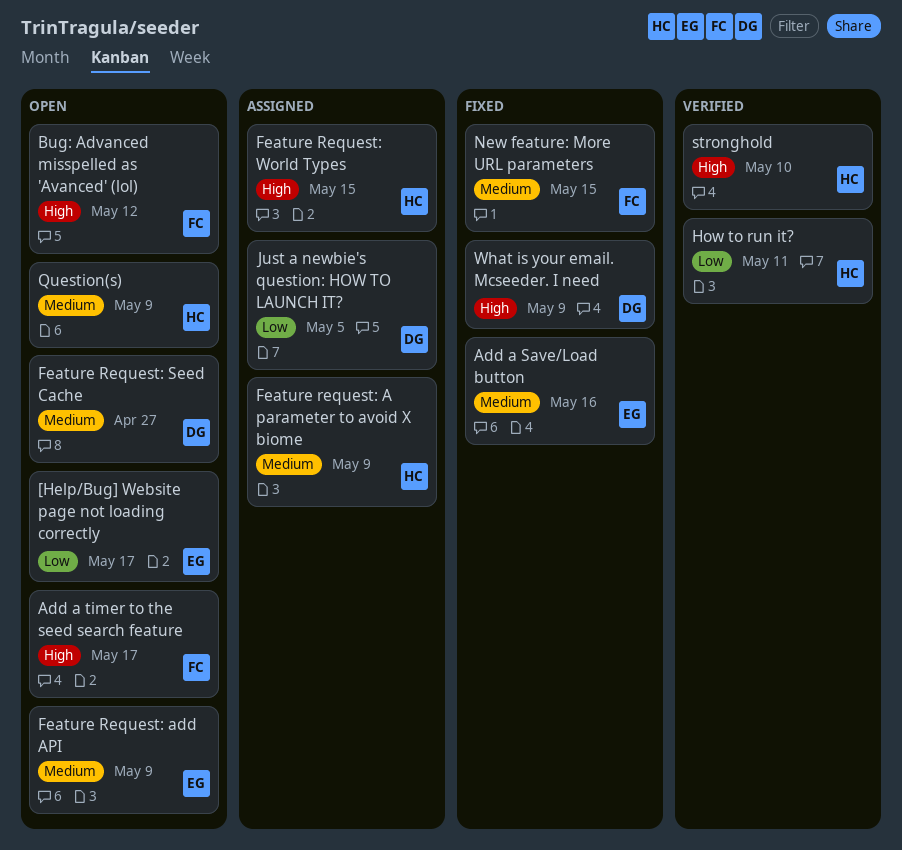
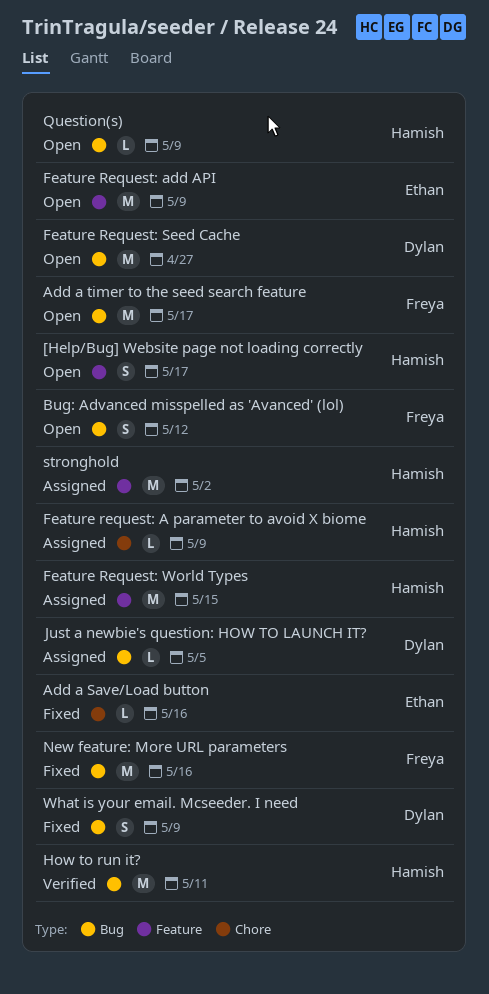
[Help/Bug] Website page not loading correctly, owner: Ethan -> Hamish
New feature: More URL parameters, due: May 15 -> May 16
stronghold, status: Verified -> Assigned
stronghold, due: May 10 -> May 2

